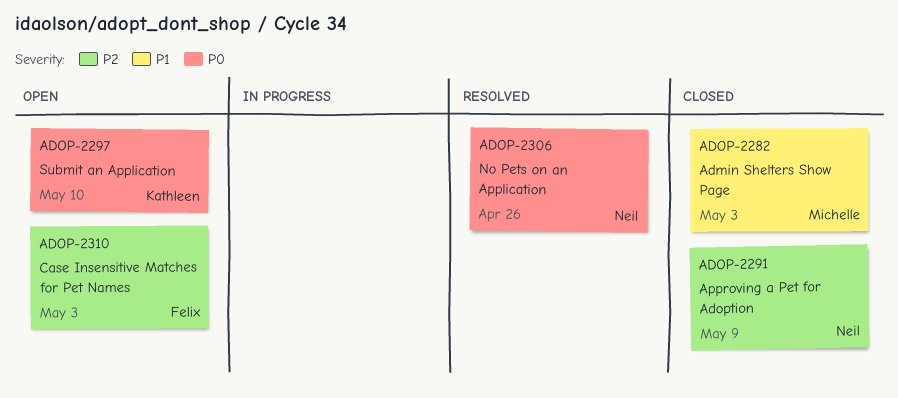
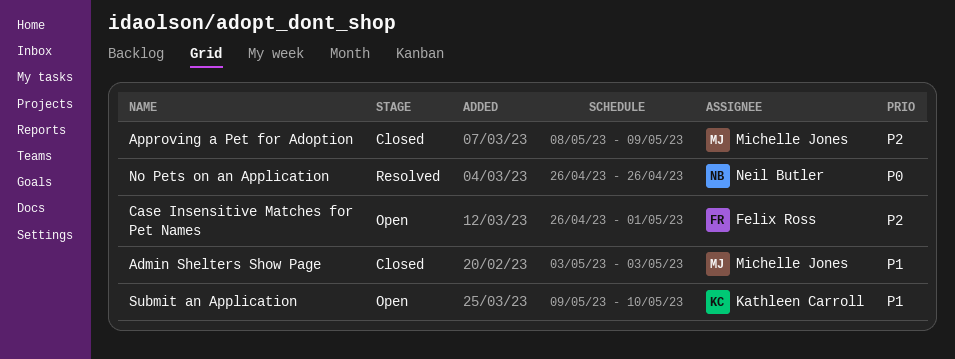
Approving a Pet for Adoption, owner: Neil Butler -> Michelle Jones
Case Insensitive Matches for Pet Names, due: May 3 -> May 1
Submit an Application, priority: P0 -> P1

